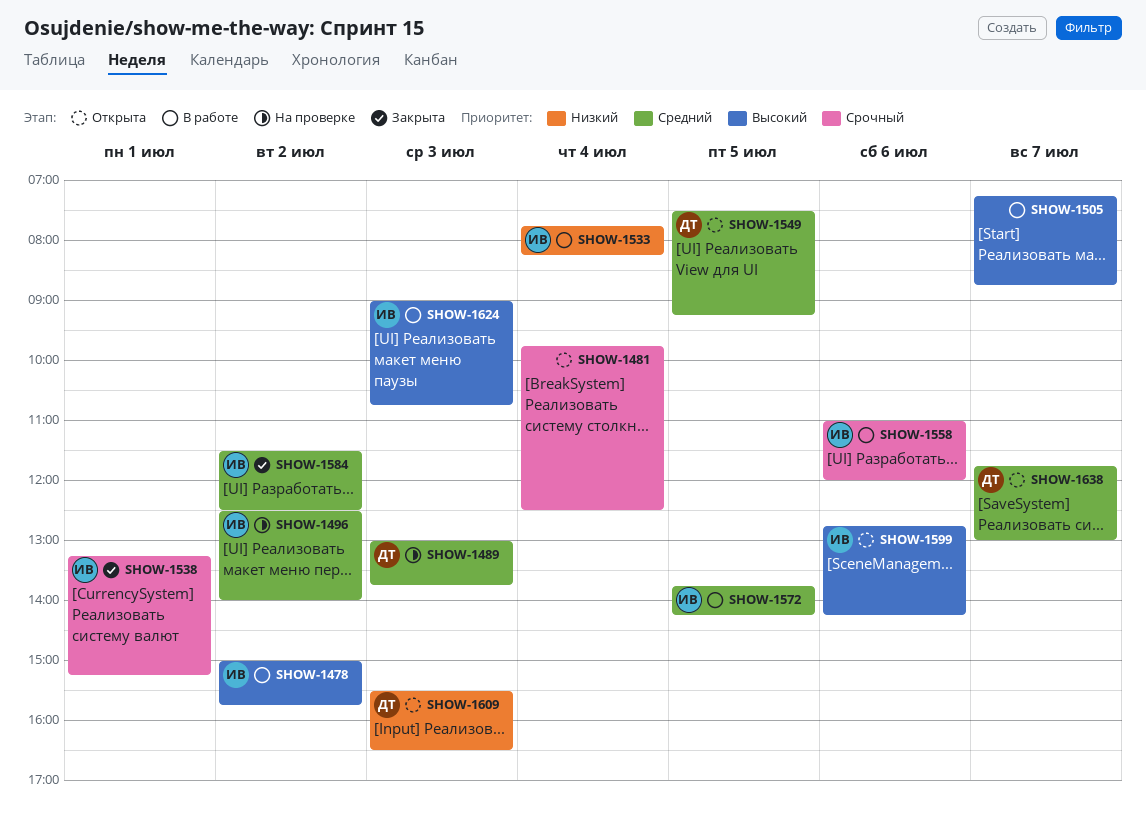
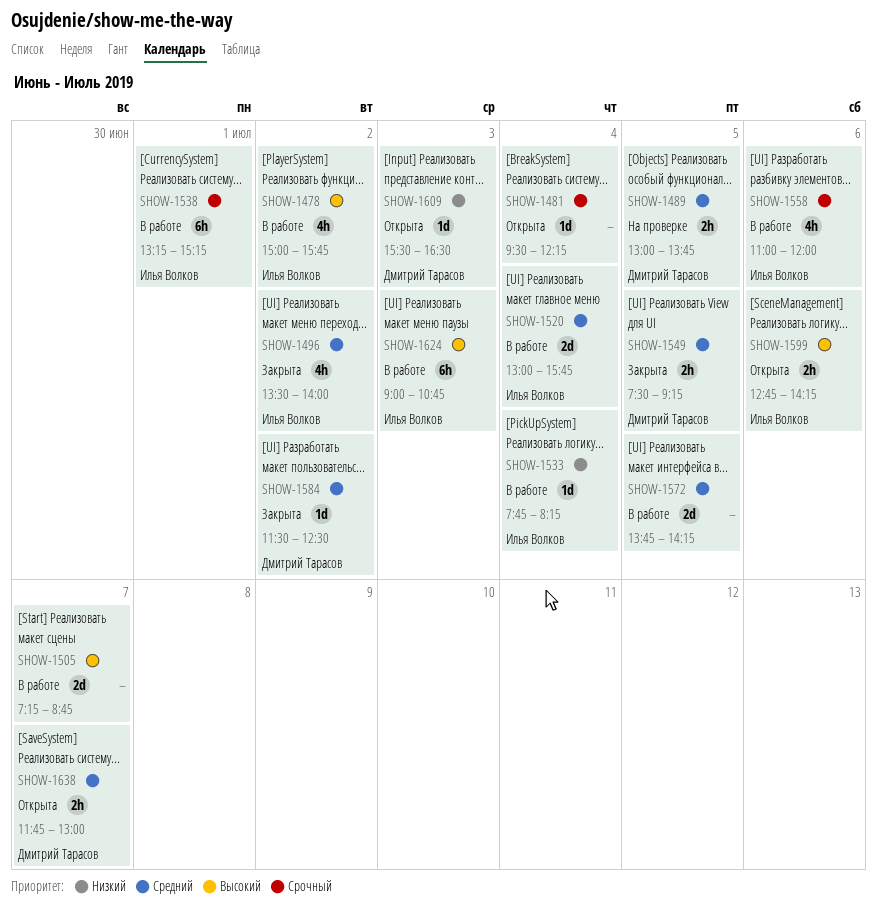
SHOW-1481, begins: 09:45 -> 09:30
SHOW-1481, ends: 12:30 -> 12:15
SHOW-1489, day: Jul 3 -> Jul 5
SHOW-1496, status: На проверке -> Закрыта
SHOW-1496, begins: 12:30 -> 13:30
SHOW-1520: none -> present
SHOW-1538, status: Закрыта -> В работе
SHOW-1549, status: Открыта -> Закрыта
SHOW-1572, owner: Илья Волков -> none
SHOW-1584, owner: Илья Волков -> Дмитрий Тарасов

